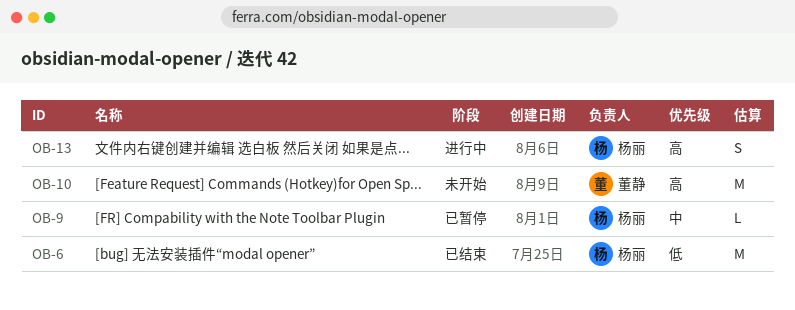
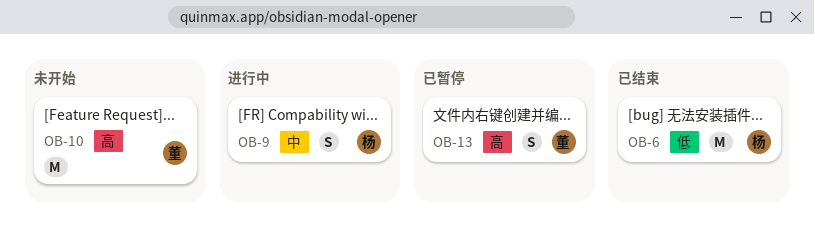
OB-9, status: 已暂停 -> 进行中
OB-9, estimate: L -> S
OB-13, status: 进行中 -> 已暂停
OB-13, owner: 杨丽 -> 董静

